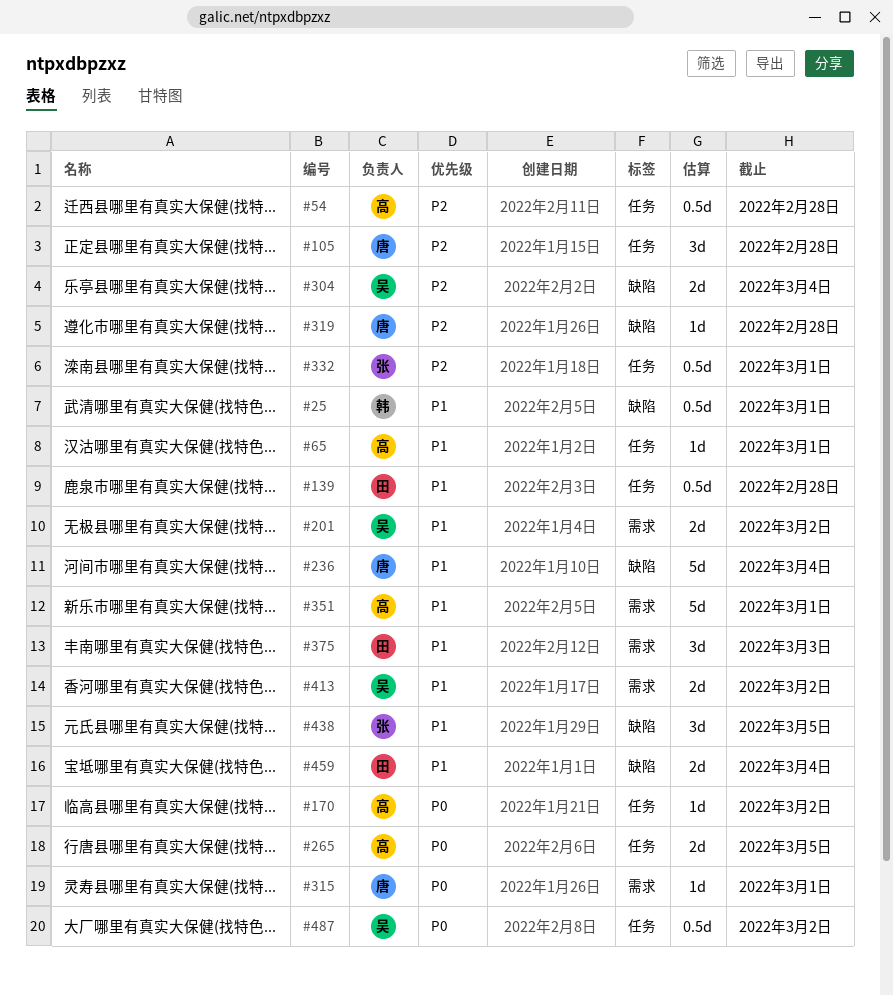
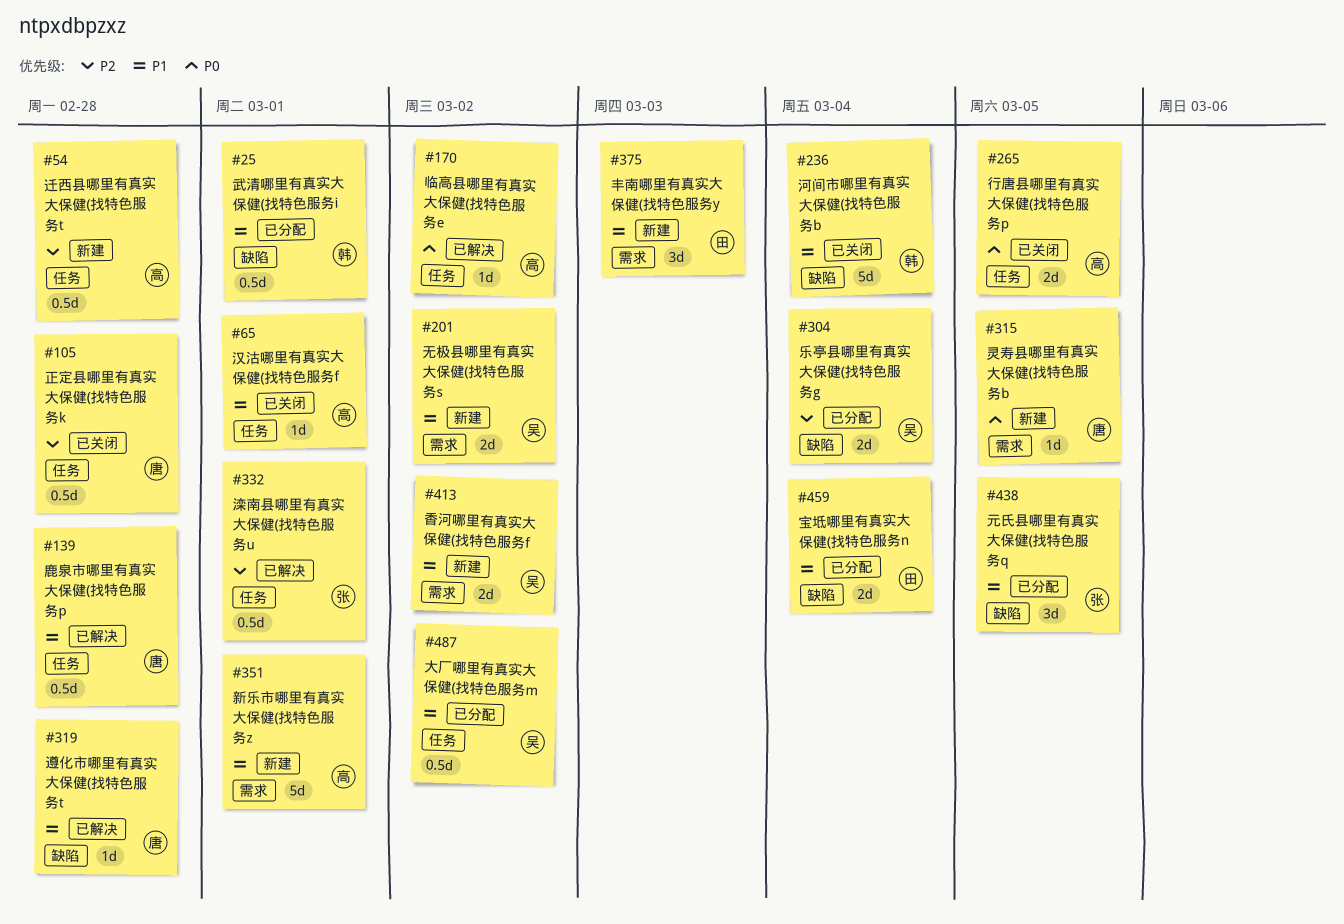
#105, estimate: 3d -> 0.5d
#139, owner: 田 -> 唐
#236, owner: 唐 -> 韩
#315, due: Mar 1 -> Mar 5
#319, priority: P2 -> P1
#487, priority: P0 -> P1

